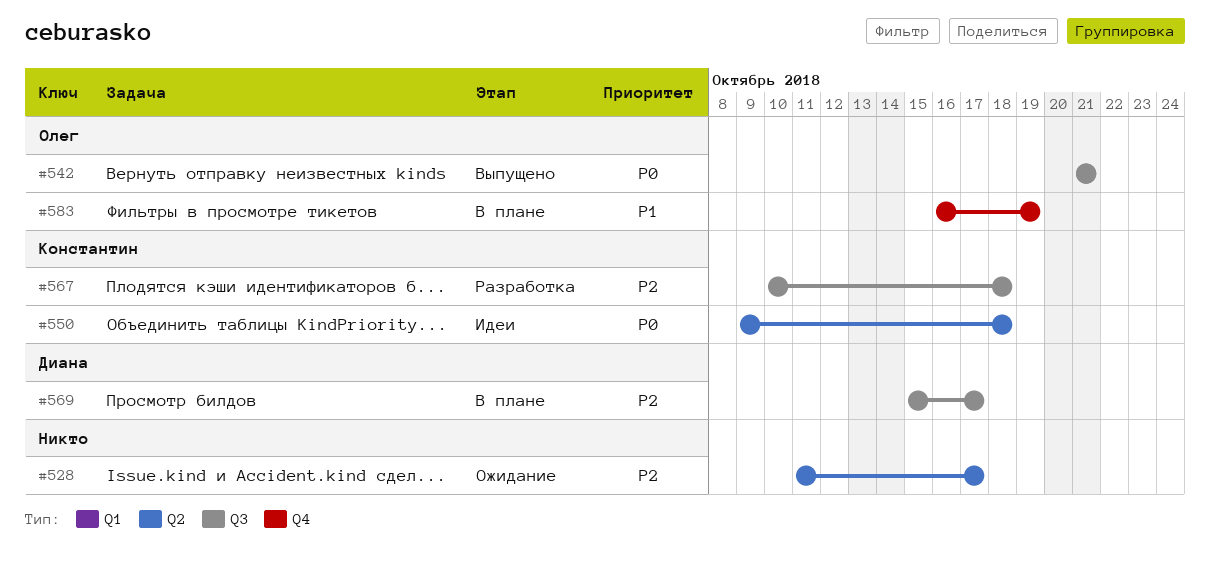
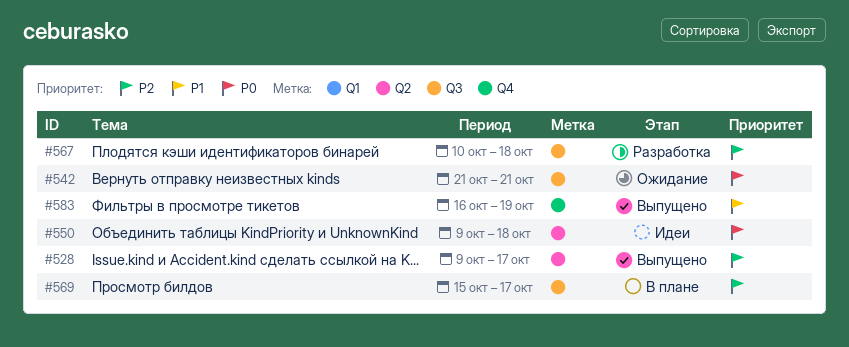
#528, status: Ожидание -> Выпущено
#528, start: Oct 11 -> Oct 9
#542, status: Выпущено -> Ожидание
#583, status: В плане -> Выпущено

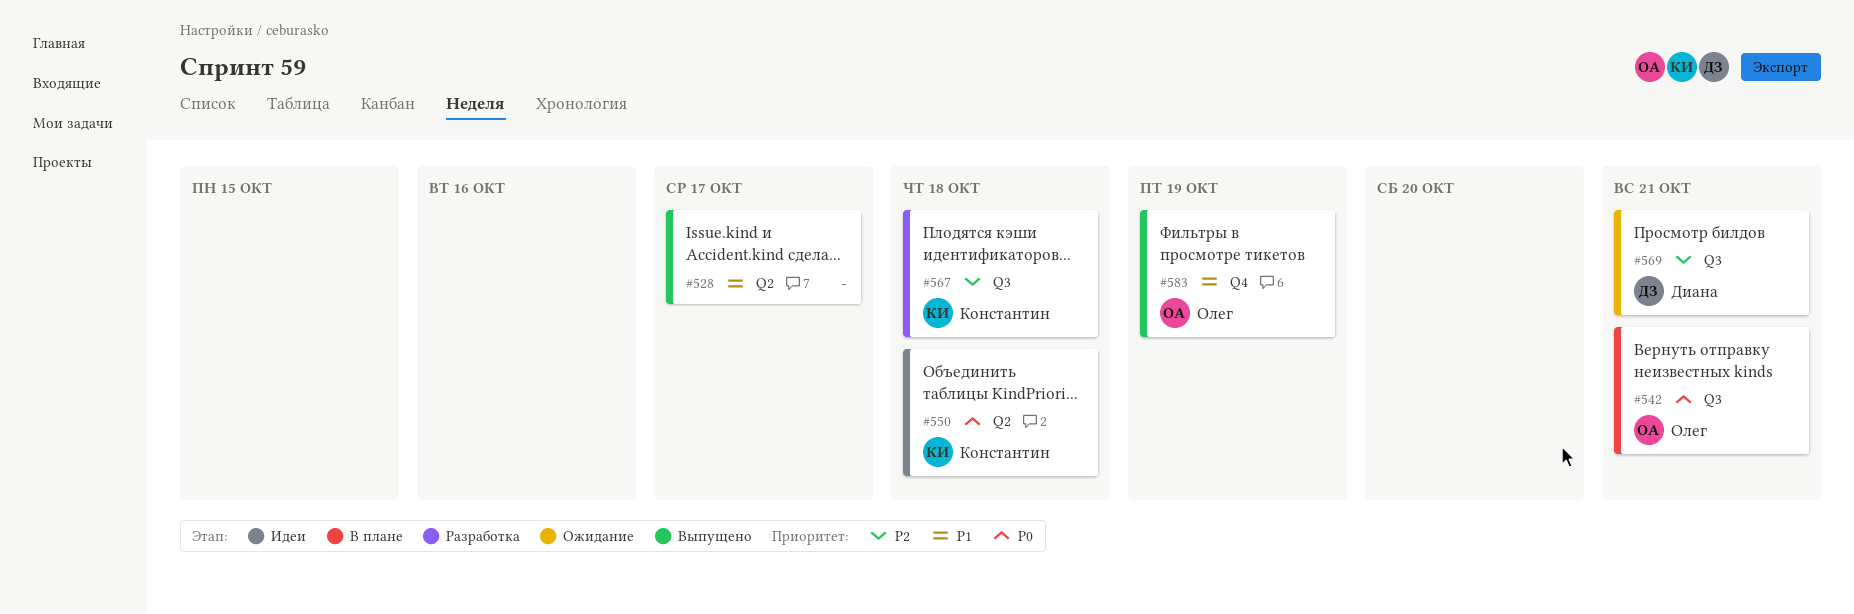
#528, priority: P2 -> P1
#542, status: Ожидание -> В плане
#569, status: В плане -> Ожидание
#569, due: Oct 17 -> Oct 21

